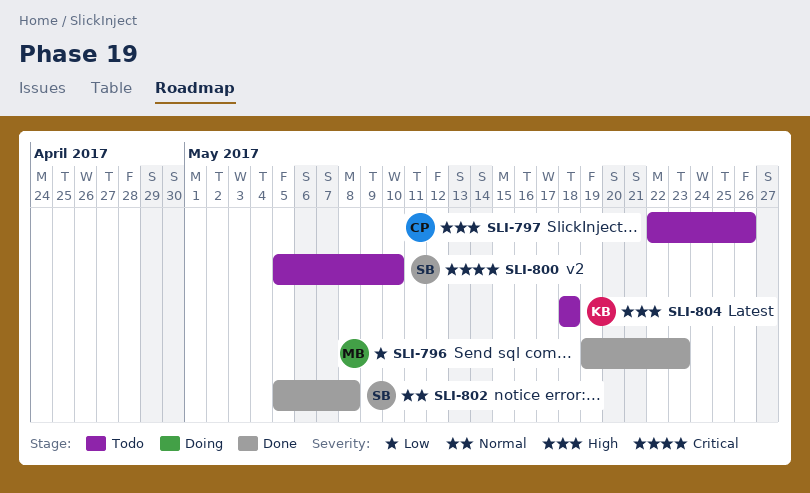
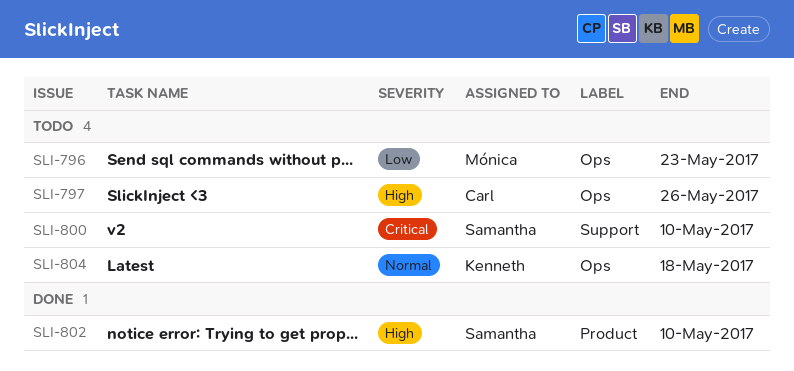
SLI-796, status: Done -> Todo
SLI-802, priority: Normal -> High
SLI-802, due: May 8 -> May 10
SLI-804, priority: High -> Normal

